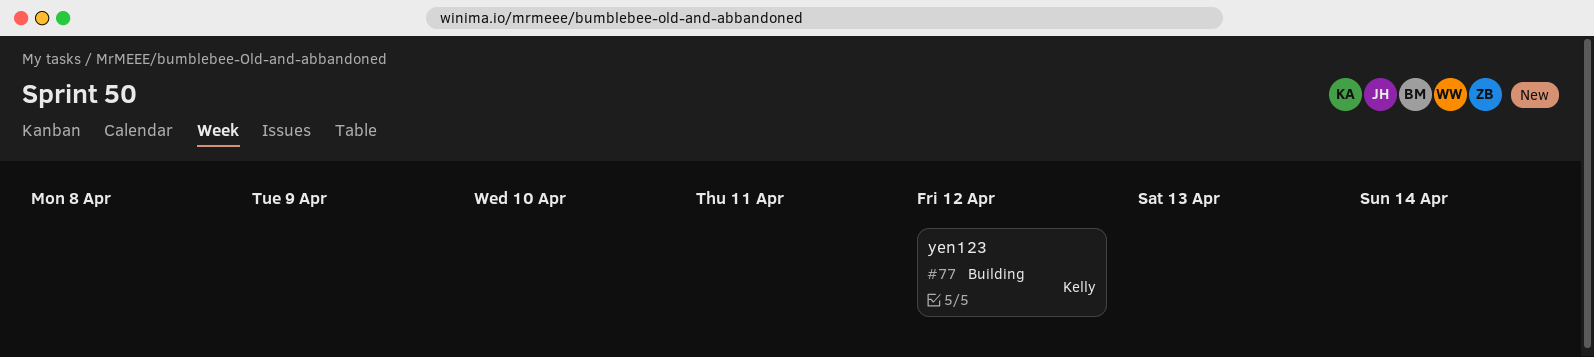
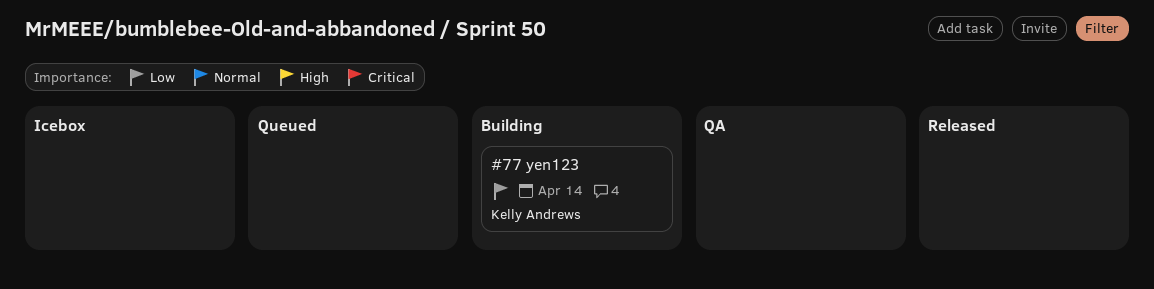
#77, due: Apr 12 -> Apr 14

